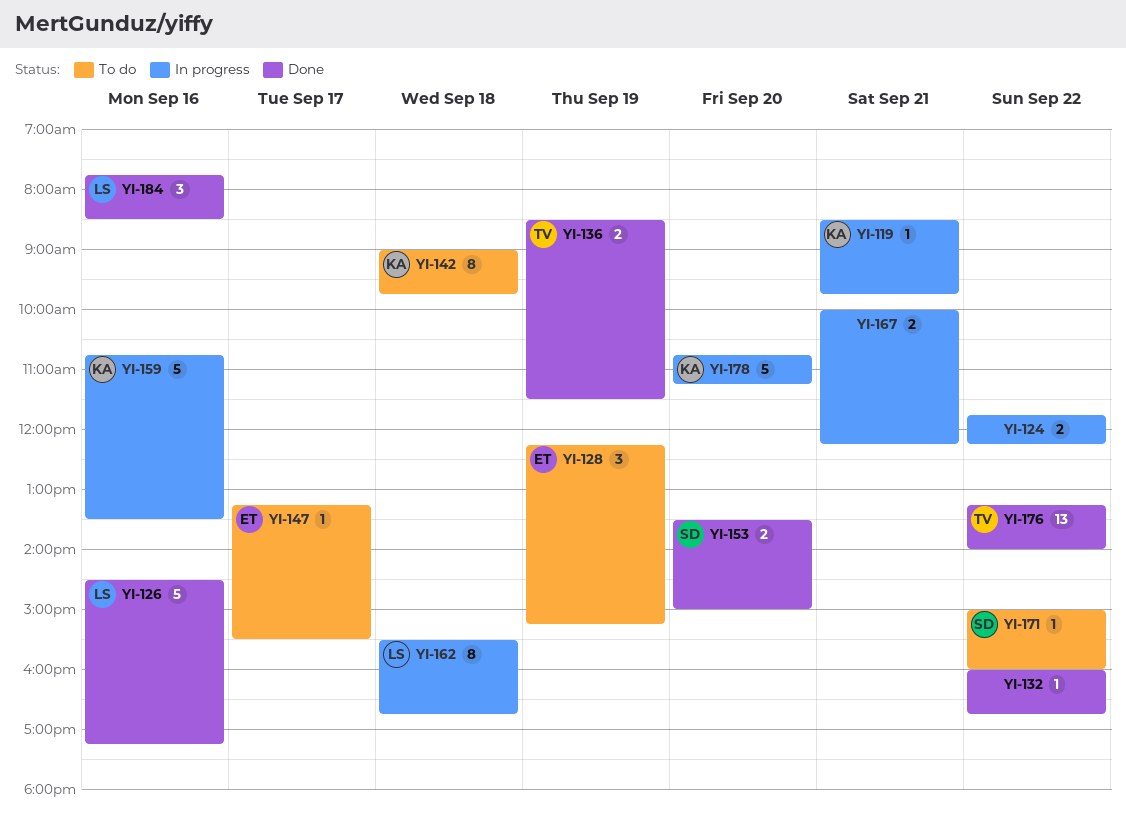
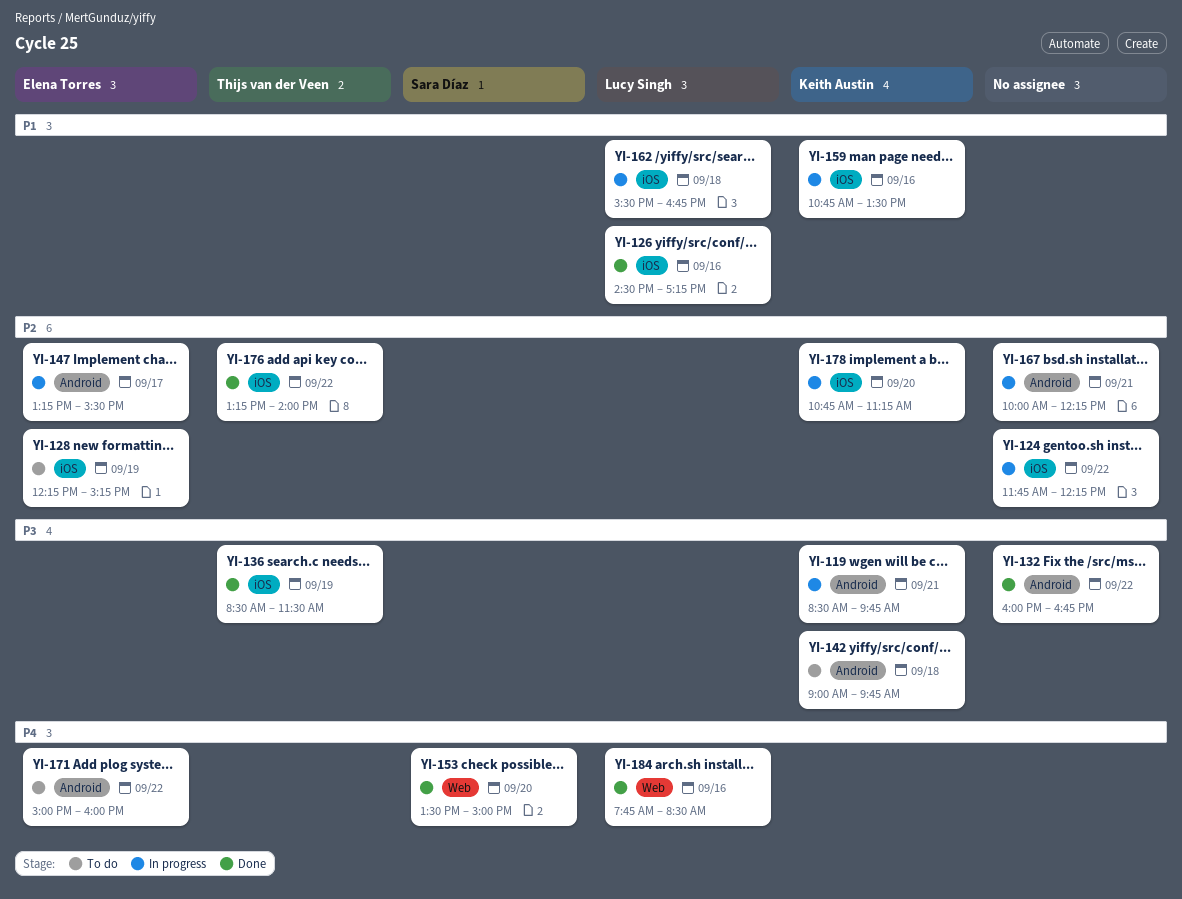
YI-147, status: To do -> In progress
YI-171, owner: Sara Díaz -> Elena Torres

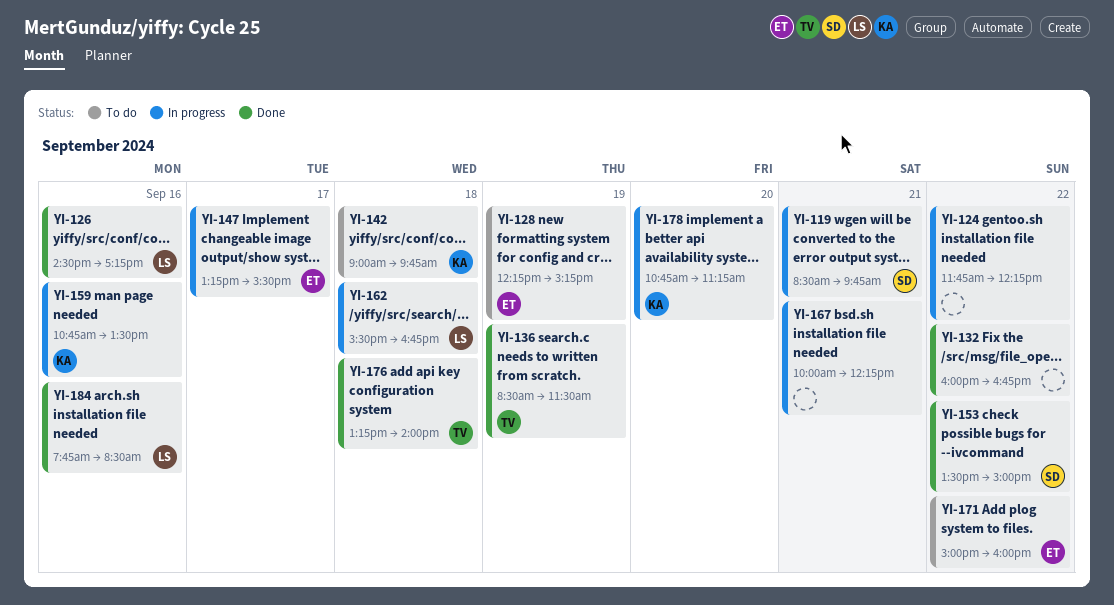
YI-119, owner: Keith Austin -> Sara Díaz
YI-153, day: Sep 20 -> Sep 22
YI-176, day: Sep 22 -> Sep 18

